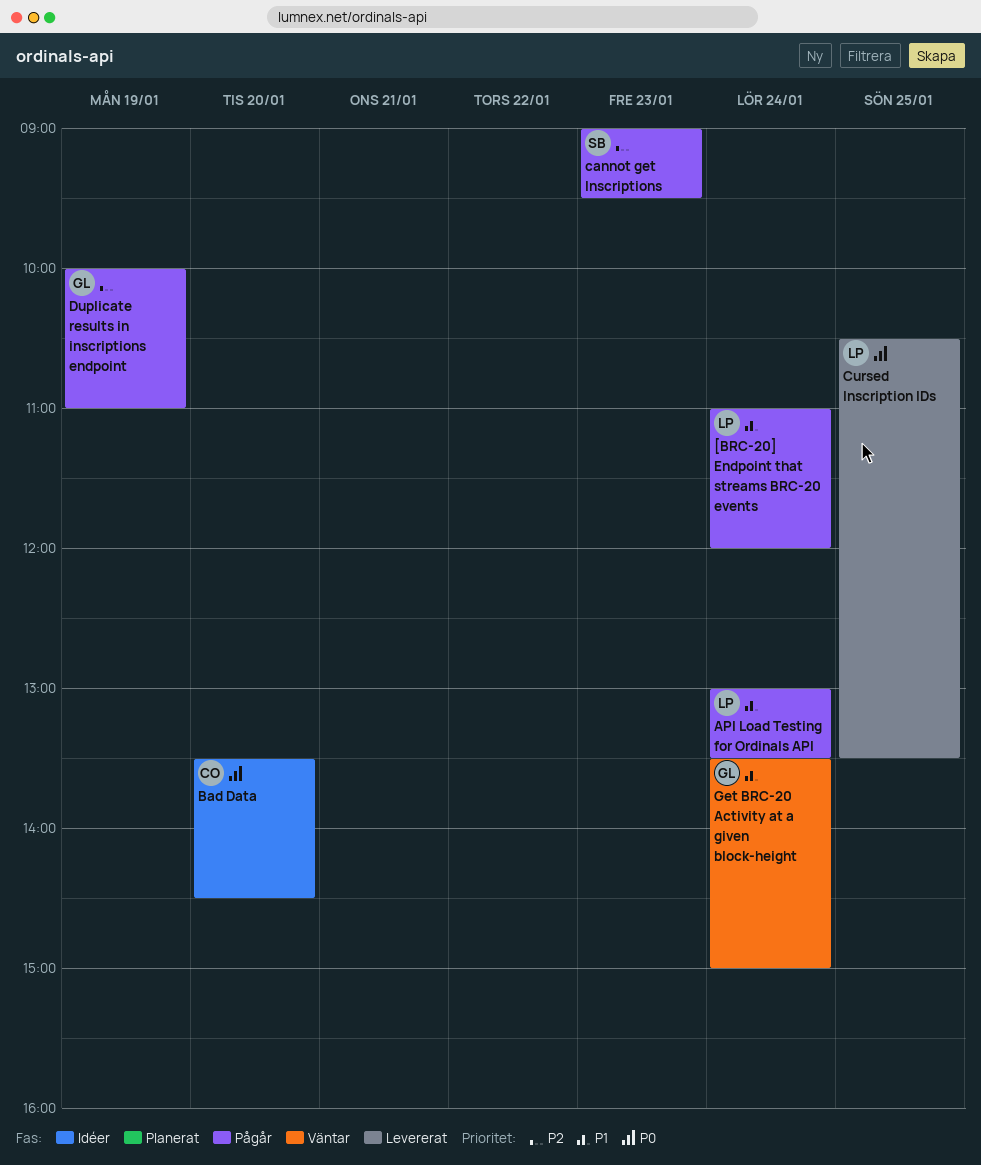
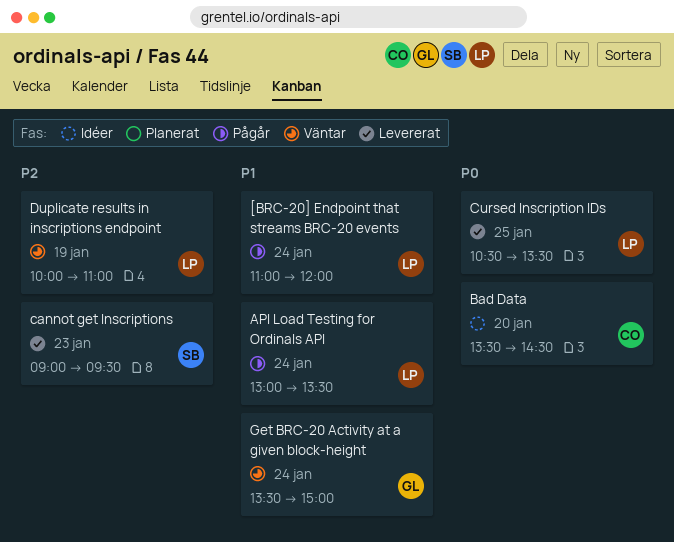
cannot get Inscriptions, status: Pågår -> Levererat
Duplicate results in inscriptions endpoint, status: Pågår -> Väntar
Duplicate results in inscriptions endpoint, owner: GL -> LP

